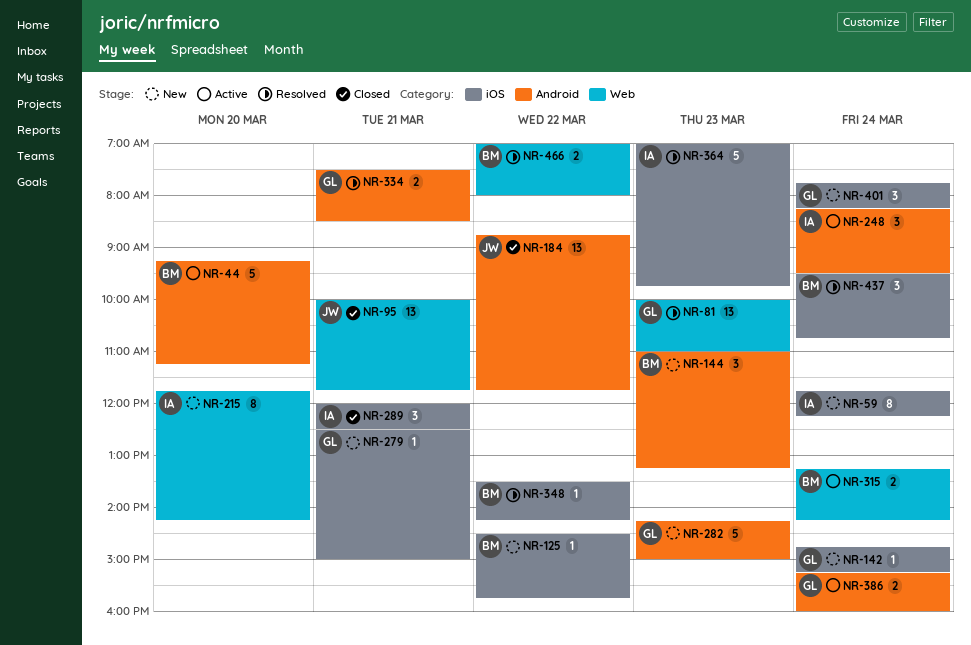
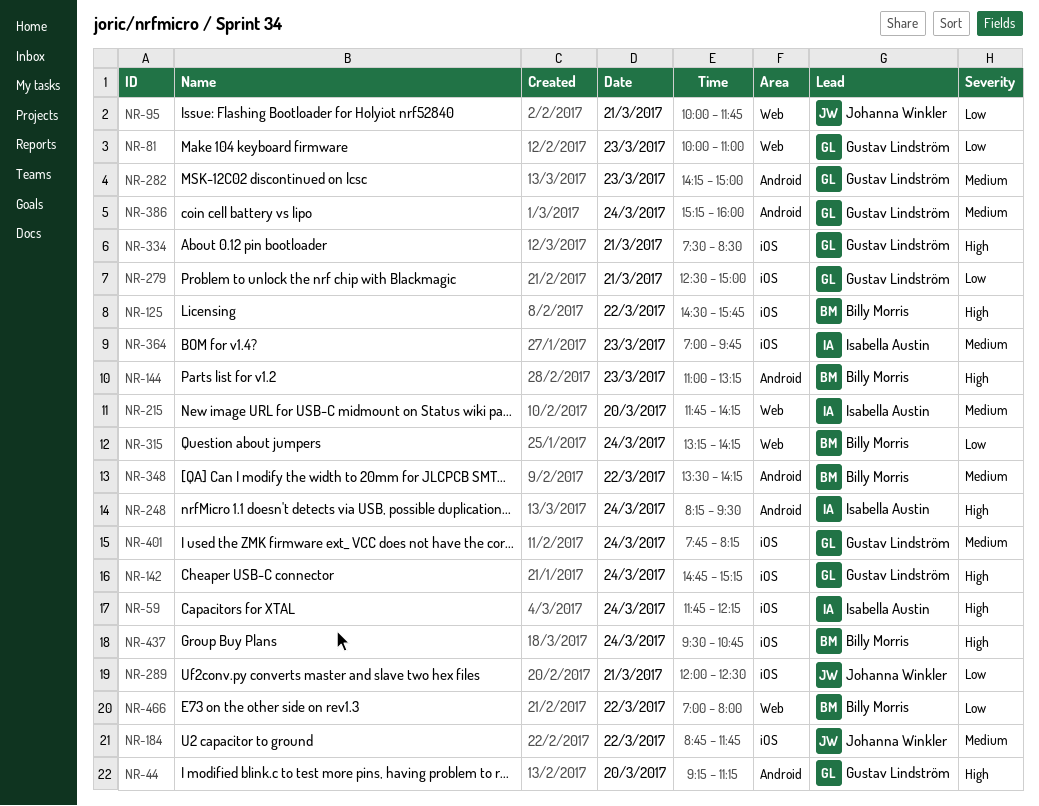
NR-44, owner: Billy Morris -> Gustav Lindström
NR-184, label: Android -> iOS
NR-289, owner: Isabella Austin -> Johanna Winkler
NR-334, label: Android -> iOS
NR-348, label: iOS -> Android

